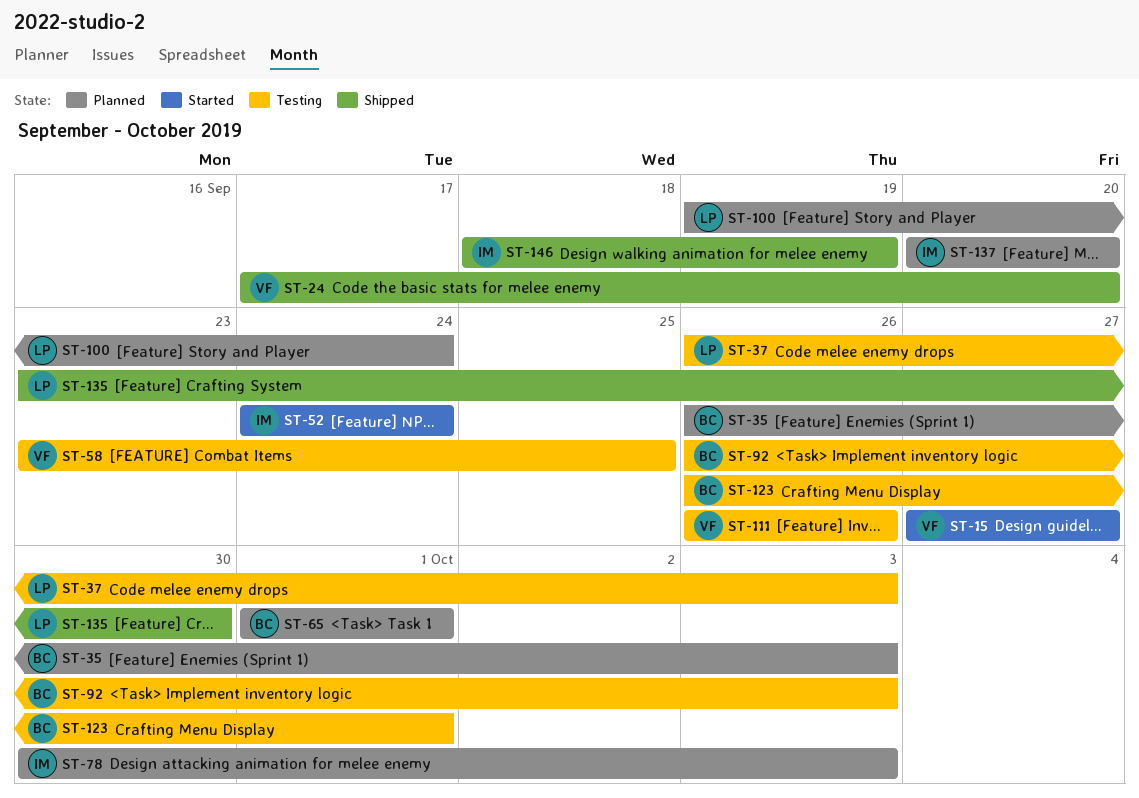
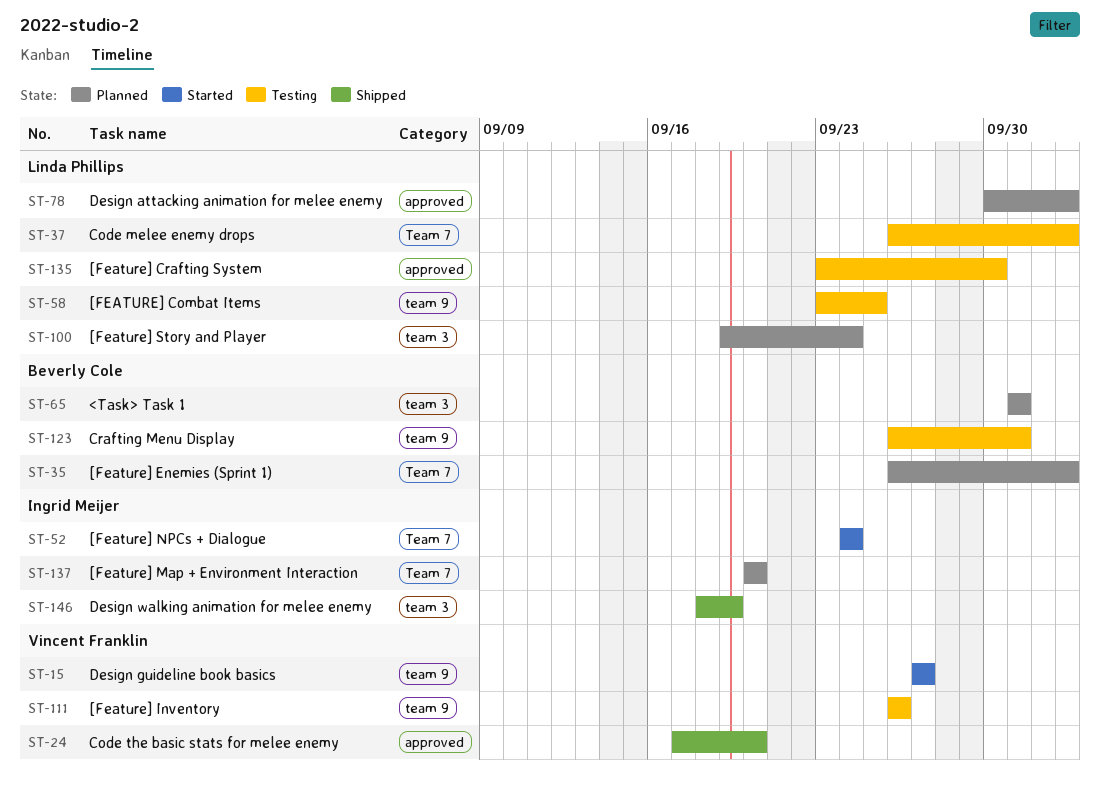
ST-58, owner: Vincent Franklin -> Linda Phillips
ST-78, owner: Ingrid Meijer -> Linda Phillips
ST-92: present -> none
ST-135, status: Shipped -> Testing

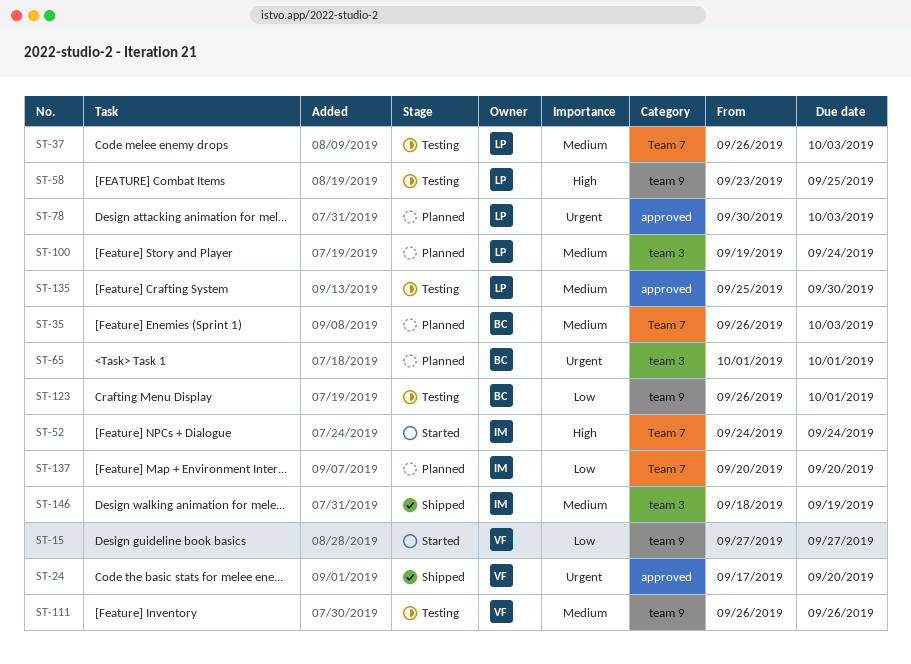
ST-135, start: Sep 23 -> Sep 25

